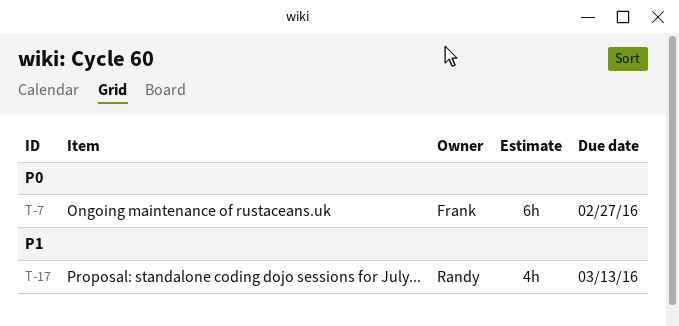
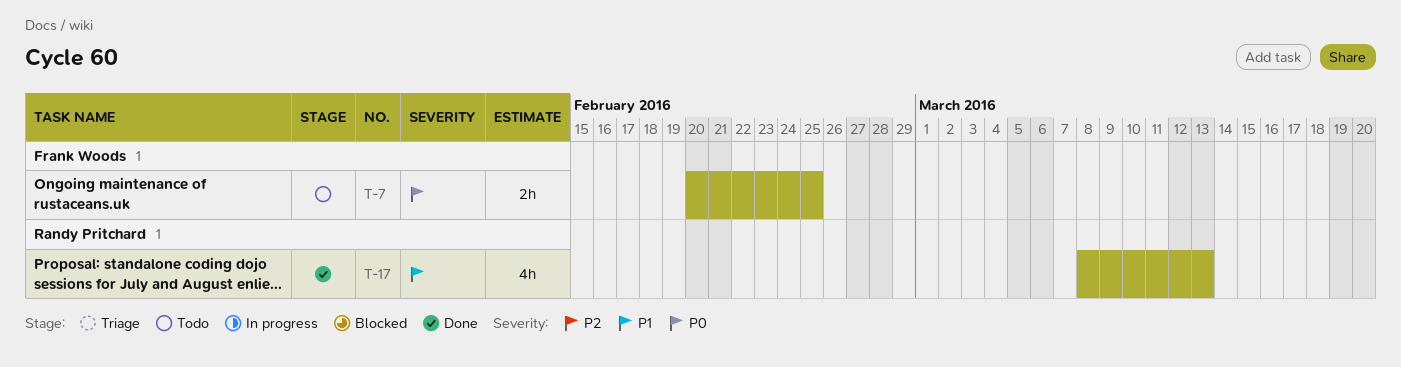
T-7, estimate: 6h -> 2h
T-7, due: Feb 27 -> Feb 25

